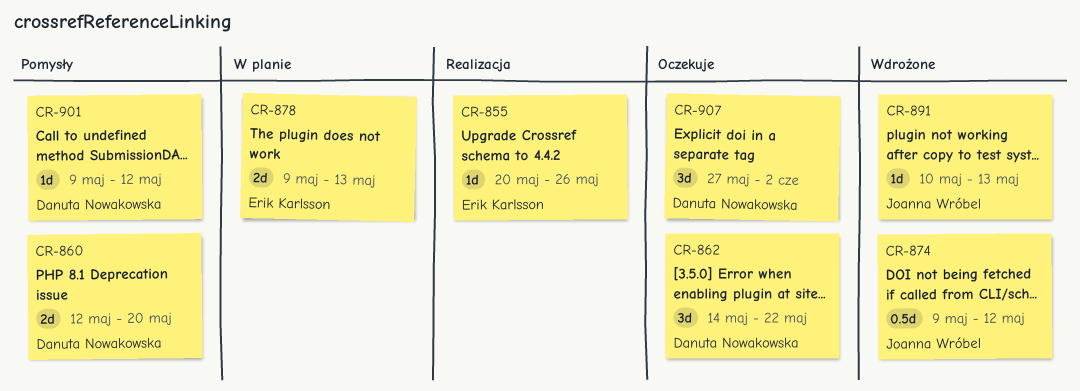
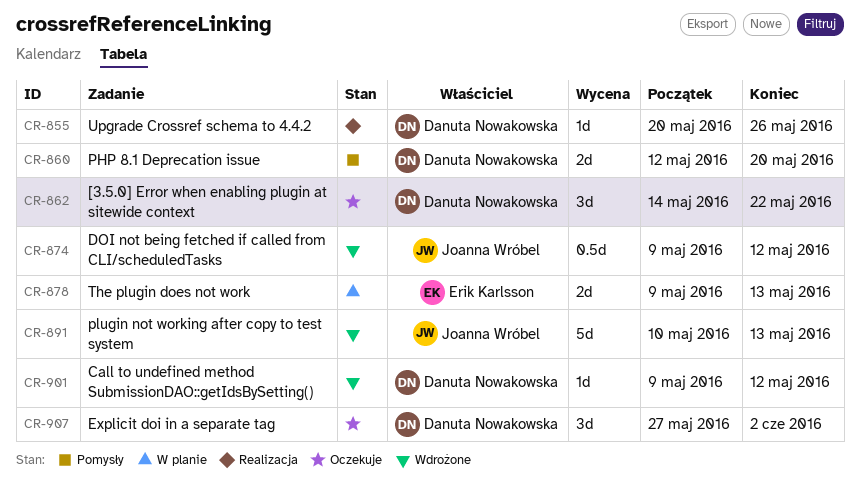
CR-855, owner: Erik Karlsson -> Danuta Nowakowska
CR-891, estimate: 1d -> 5d
CR-901, status: Pomysły -> Wdrożone

